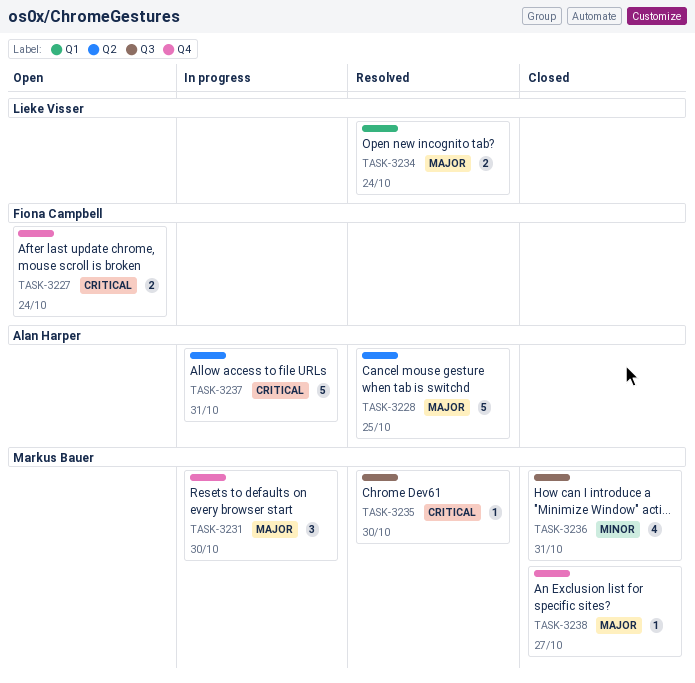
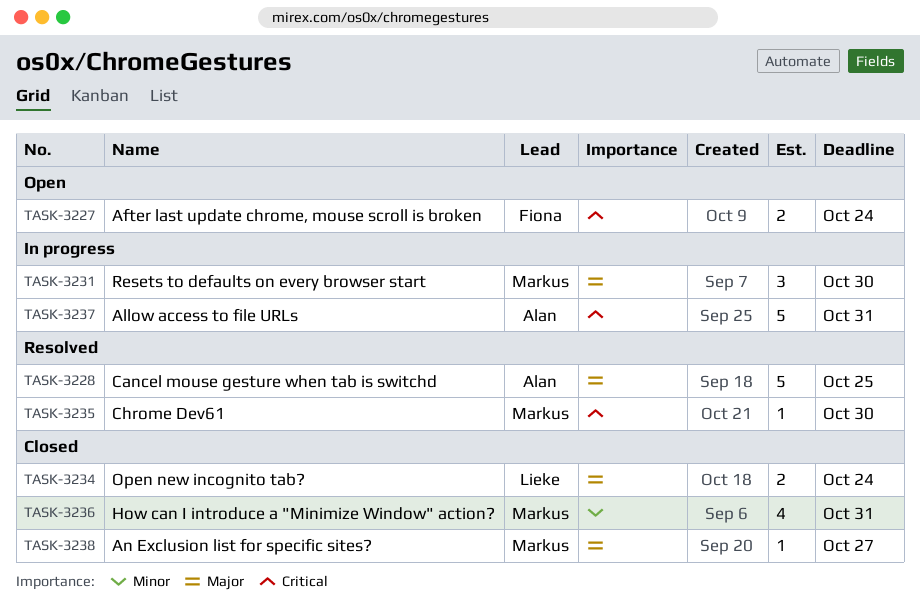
TASK-3234, status: Resolved -> Closed

